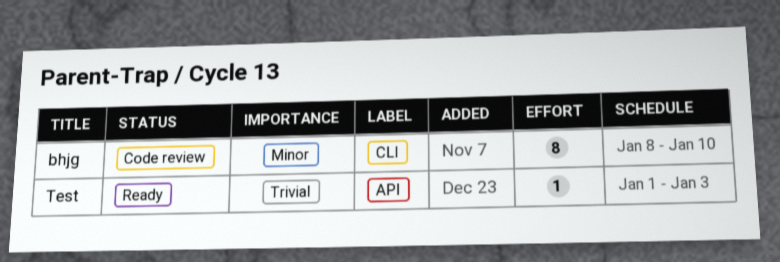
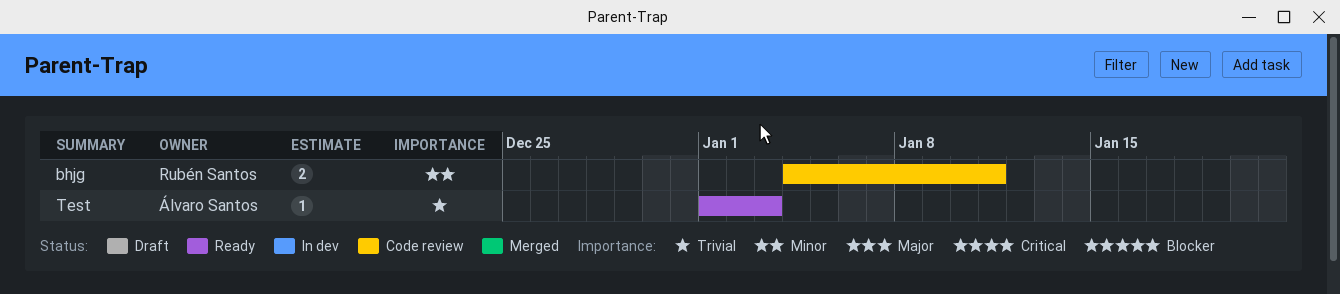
bhjg, estimate: 8 -> 2
bhjg, start: Jan 8 -> Jan 4
bhjg, due: Jan 10 -> Jan 11

